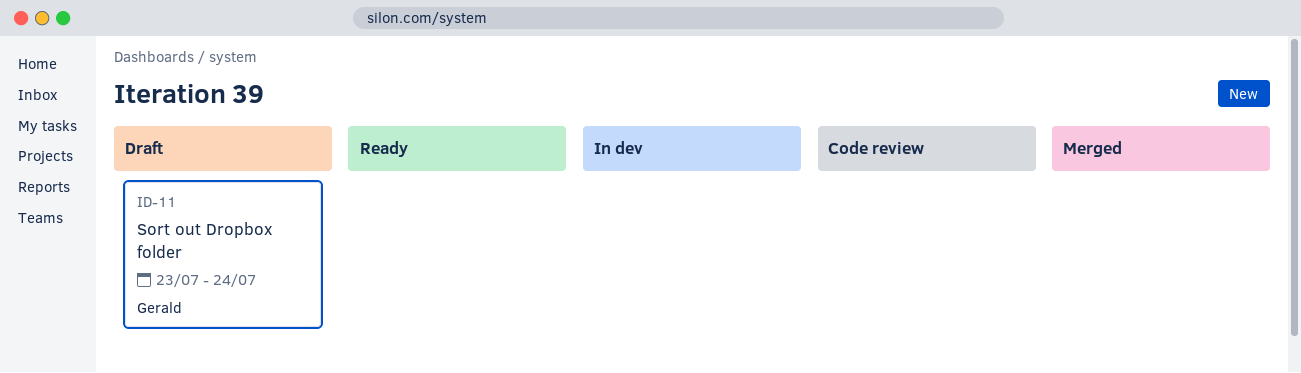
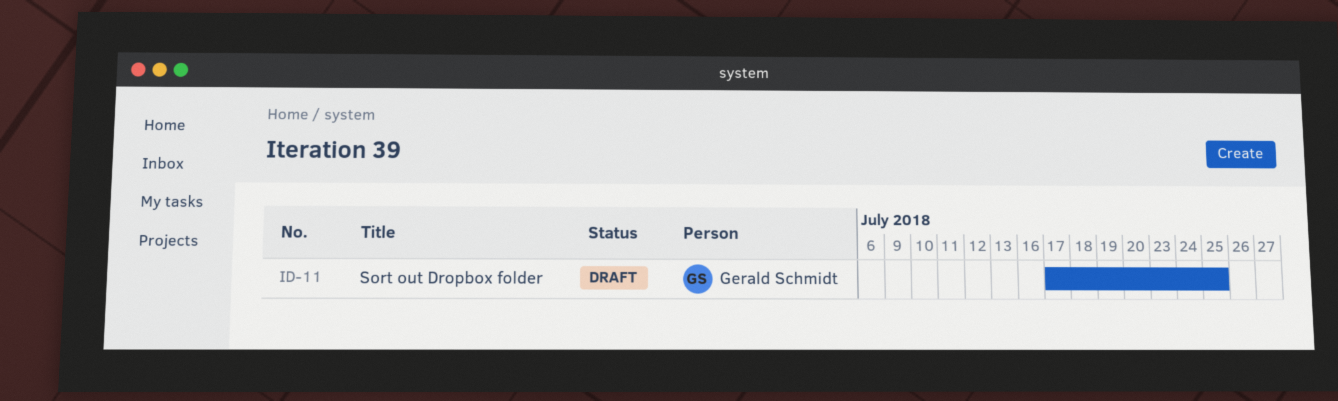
ID-11, start: Jul 23 -> Jul 17
ID-11, due: Jul 24 -> Jul 25

